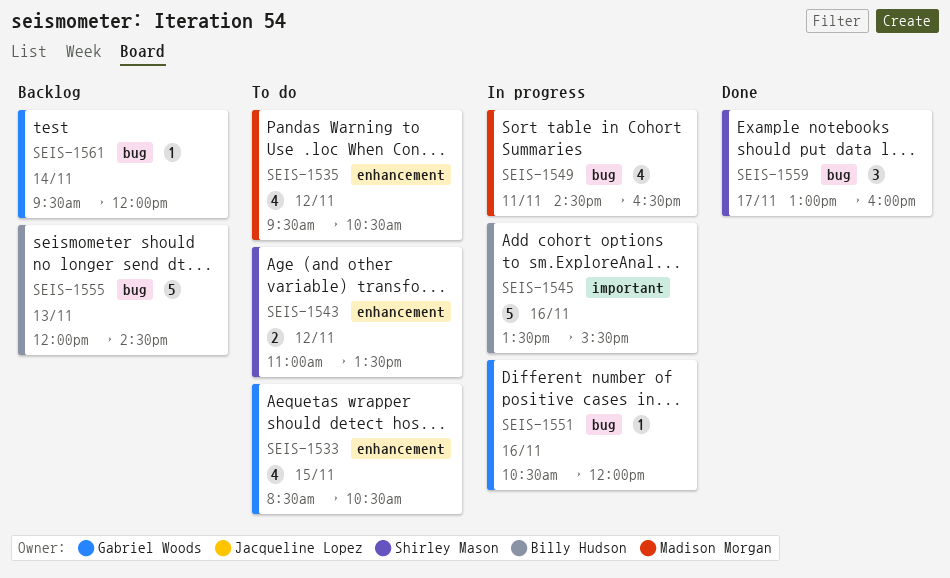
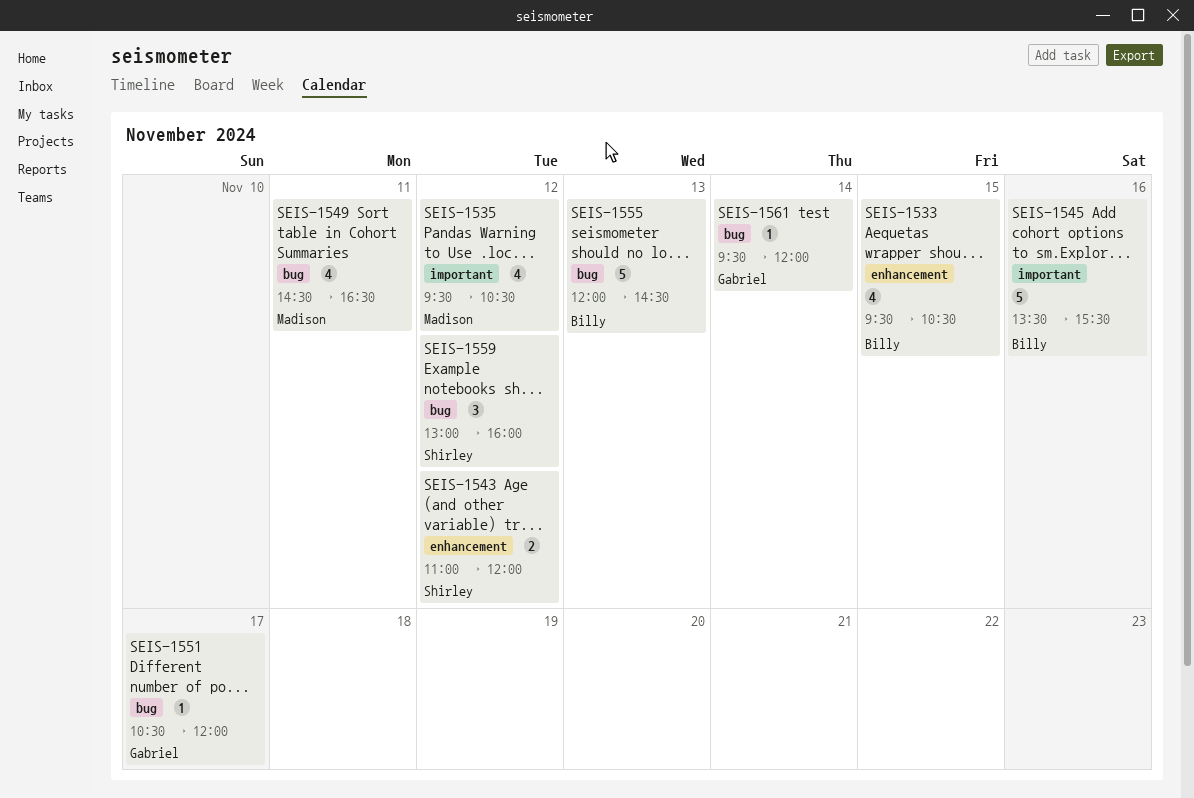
SEIS-1533, owner: Gabriel Woods -> Billy Hudson
SEIS-1533, begins: 08:30 -> 09:30
SEIS-1535, label: enhancement -> important
SEIS-1543, ends: 13:30 -> 12:00
SEIS-1551, day: Nov 16 -> Nov 17
SEIS-1559, day: Nov 17 -> Nov 12

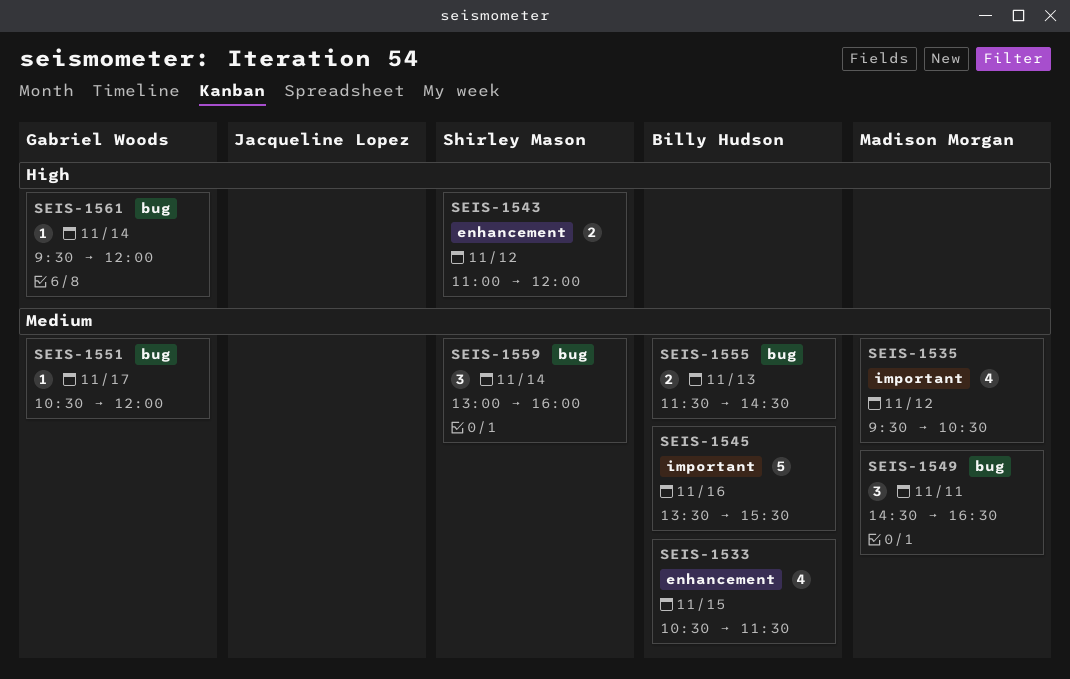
SEIS-1533, begins: 09:30 -> 10:30
SEIS-1533, ends: 10:30 -> 11:30
SEIS-1549, estimate: 4 -> 3
SEIS-1555, estimate: 5 -> 2
SEIS-1555, begins: 12:00 -> 11:30
SEIS-1559, day: Nov 12 -> Nov 14

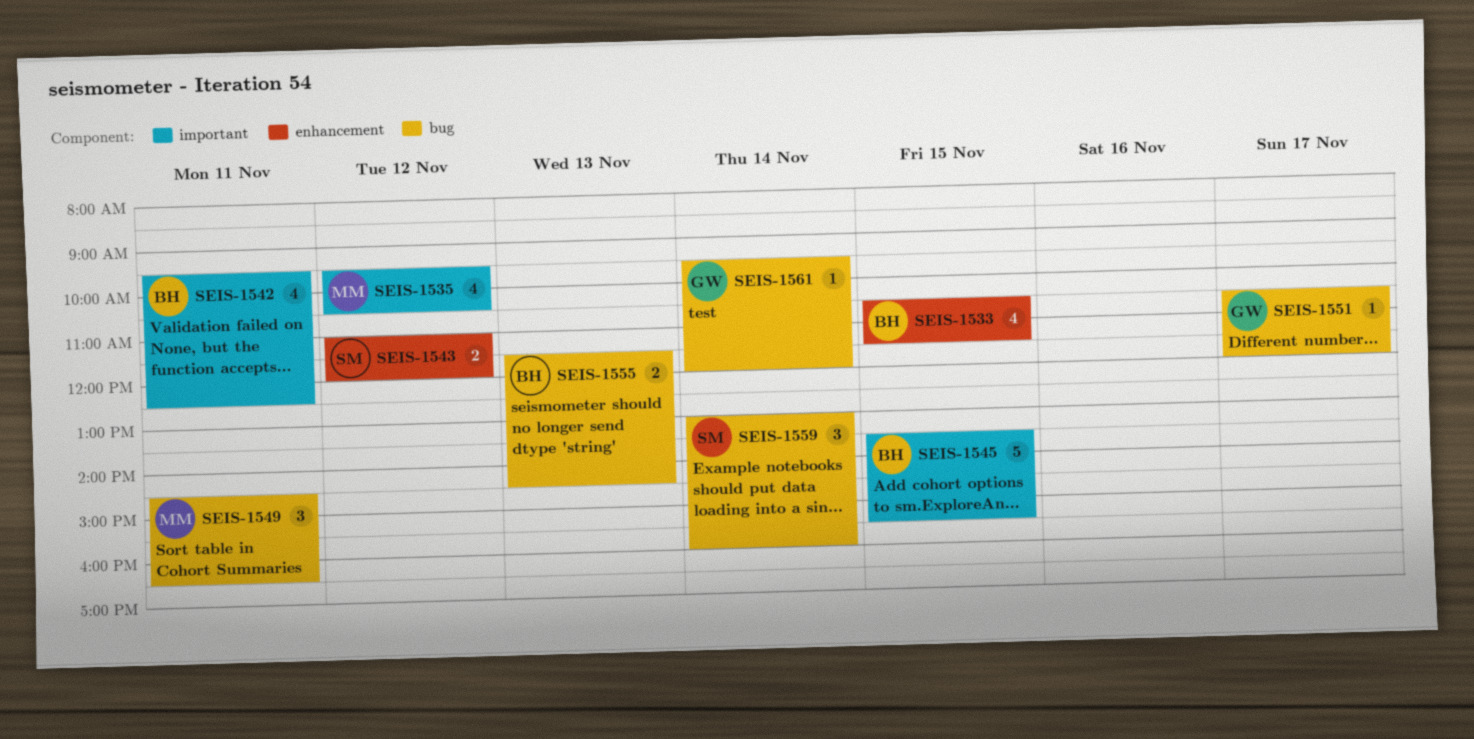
SEIS-1542: none -> present
SEIS-1545, day: Nov 16 -> Nov 15

